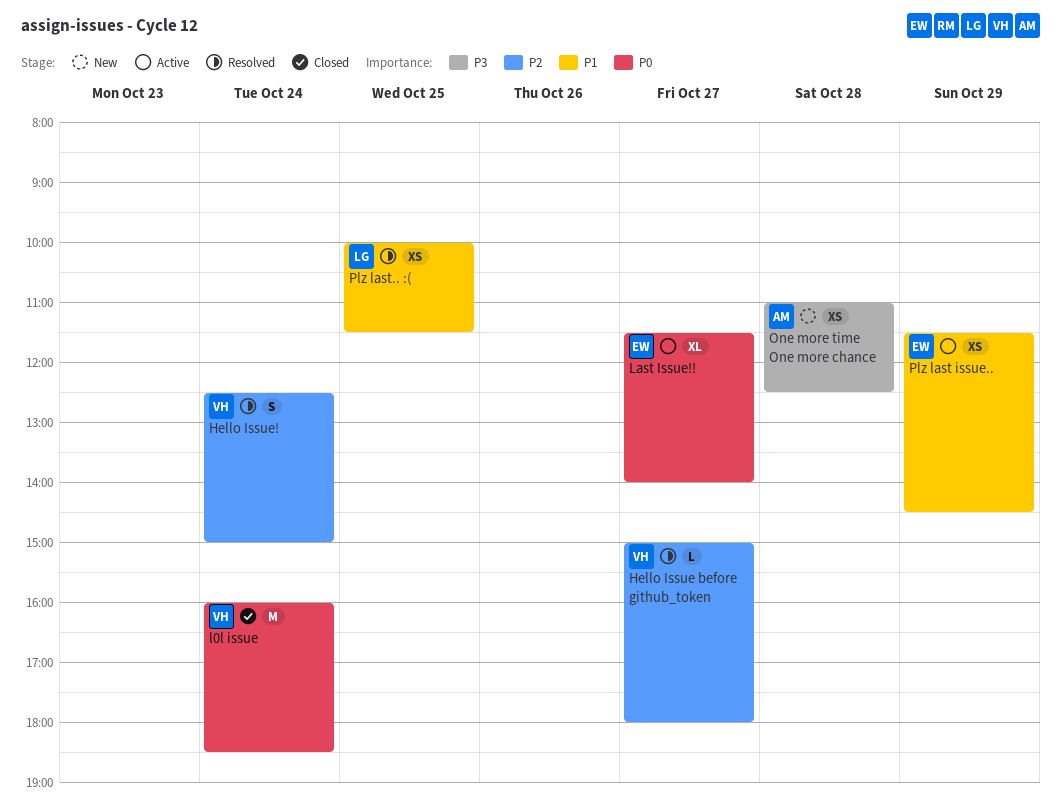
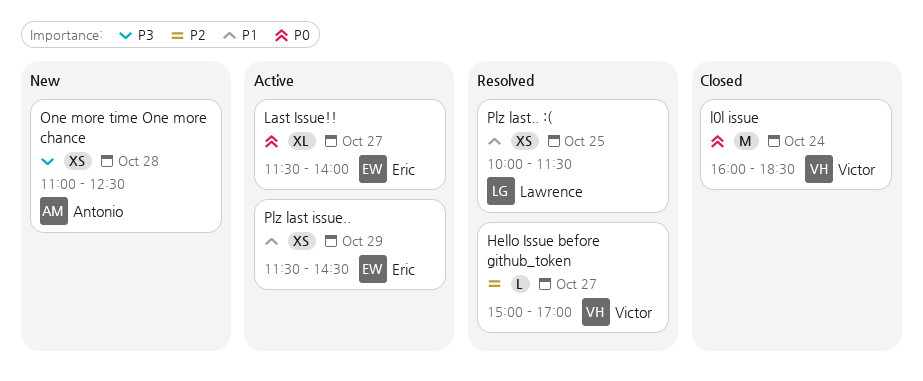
Hello Issue before github_token, ends: 18:00 -> 17:00
Hello Issue!: present -> none

